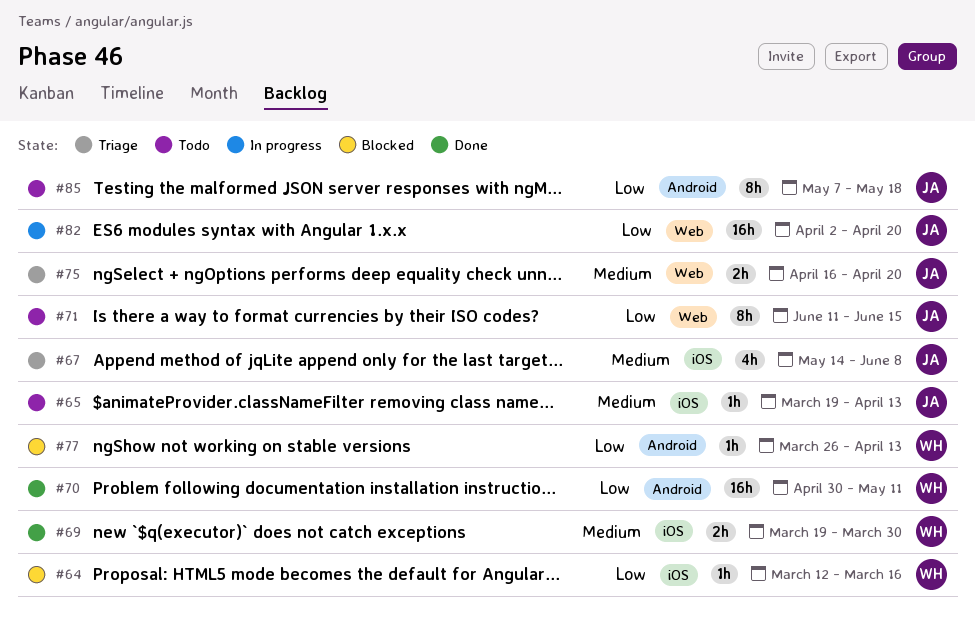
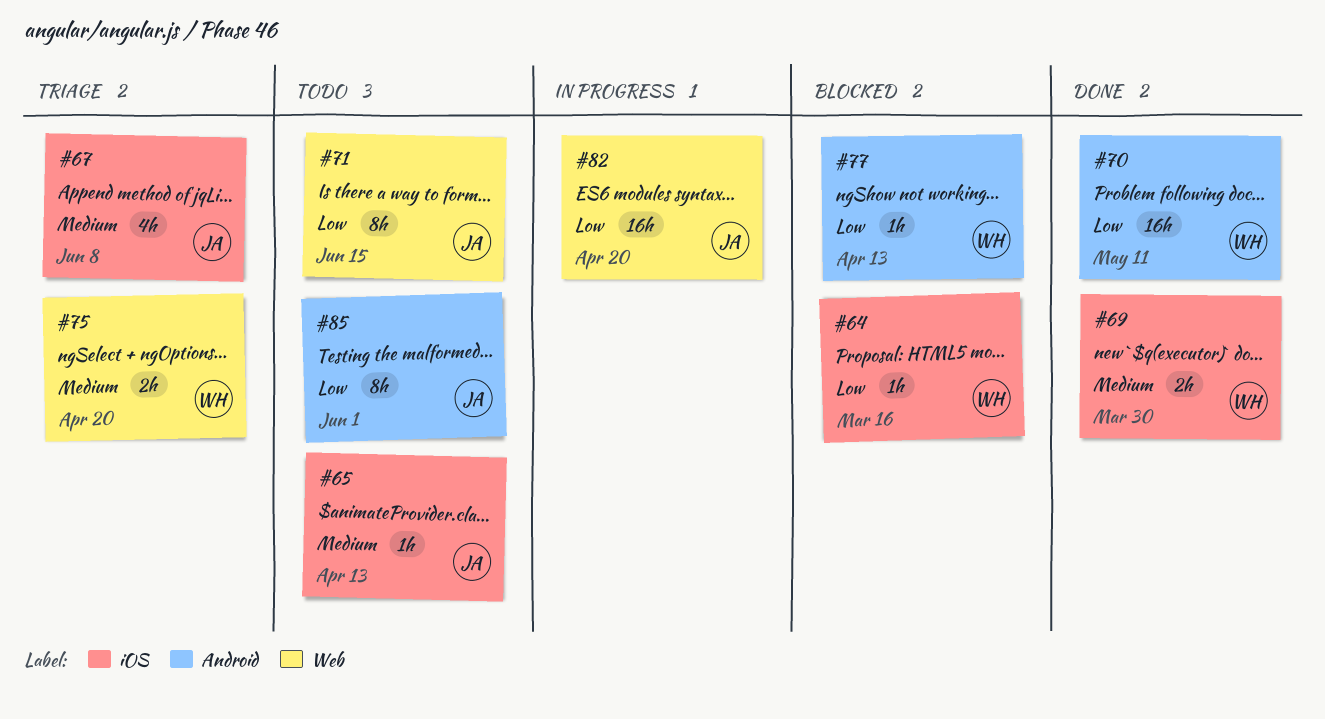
#75, owner: JA -> WH
#85, due: May 18 -> Jun 1

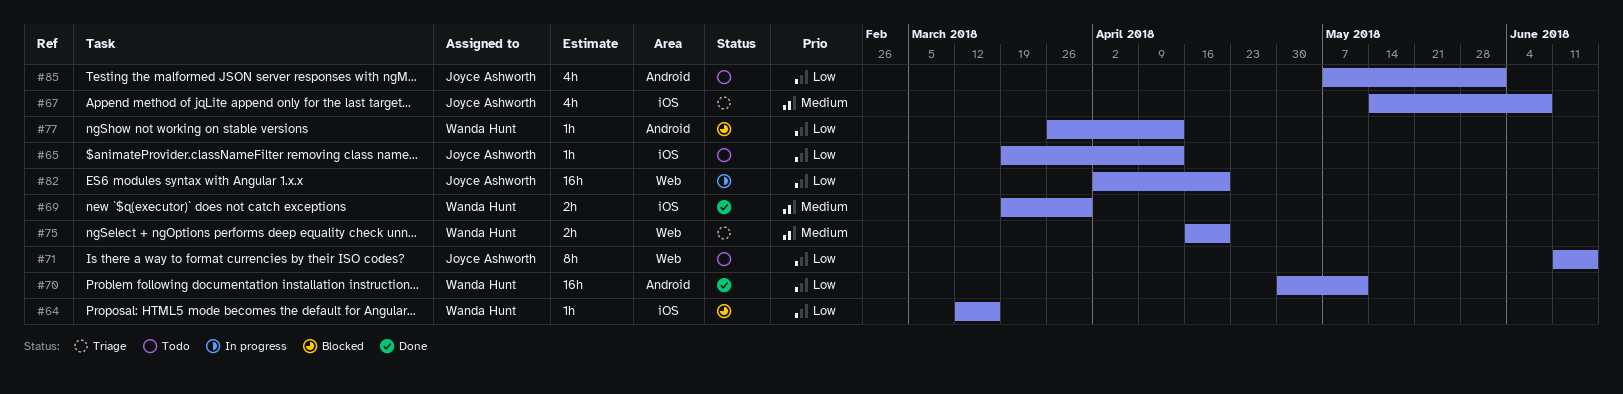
#65, priority: Medium -> Low
#85, estimate: 8h -> 4h

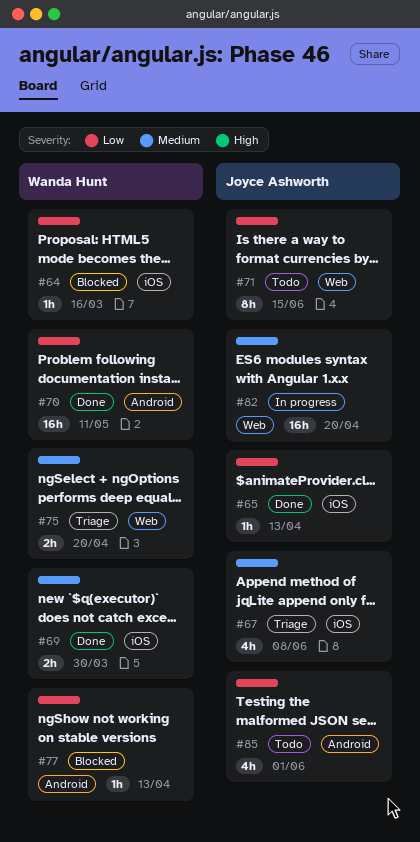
#65, status: Todo -> Done
#82, priority: Low -> Medium

